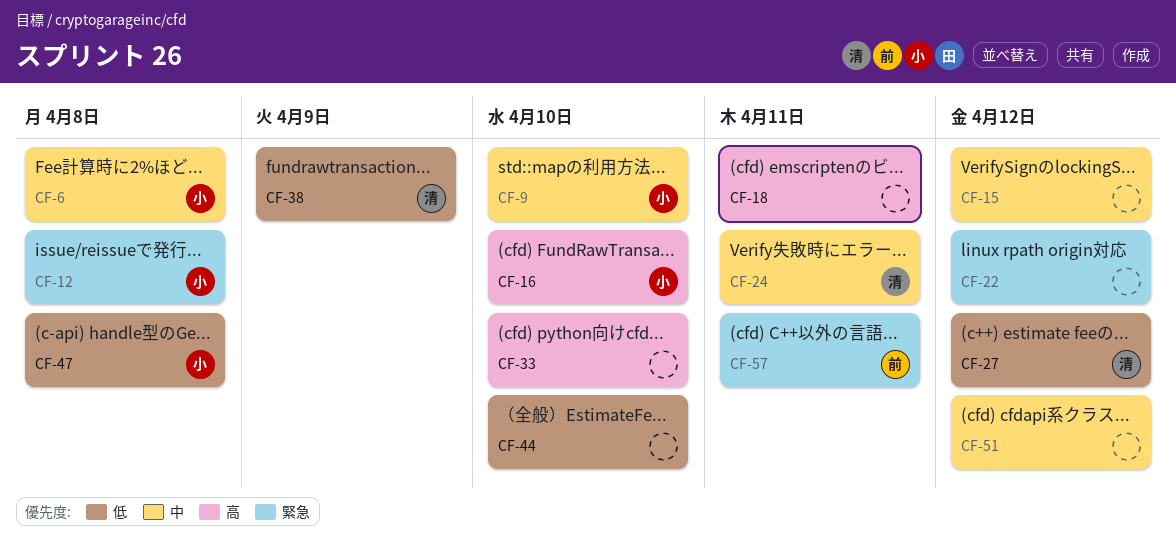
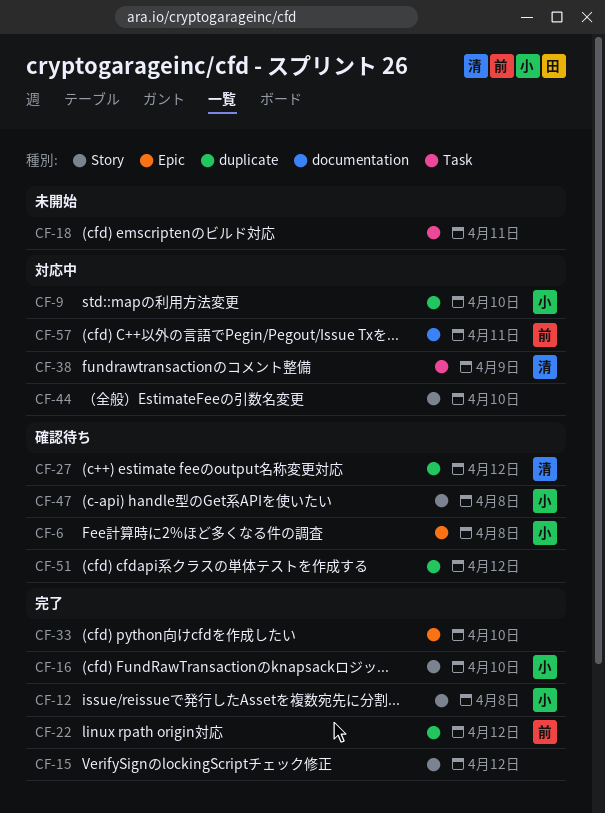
CF-22, owner: none -> 前
CF-24: present -> none

